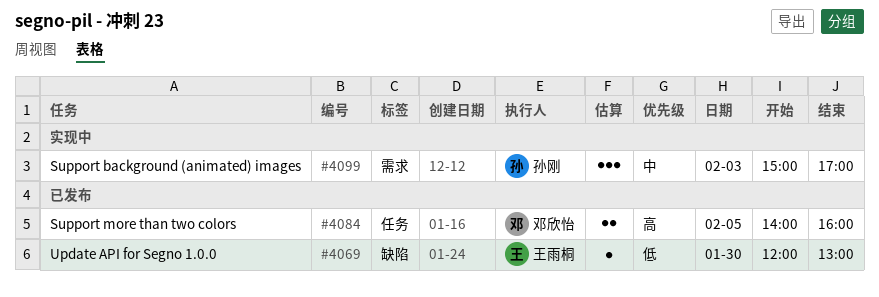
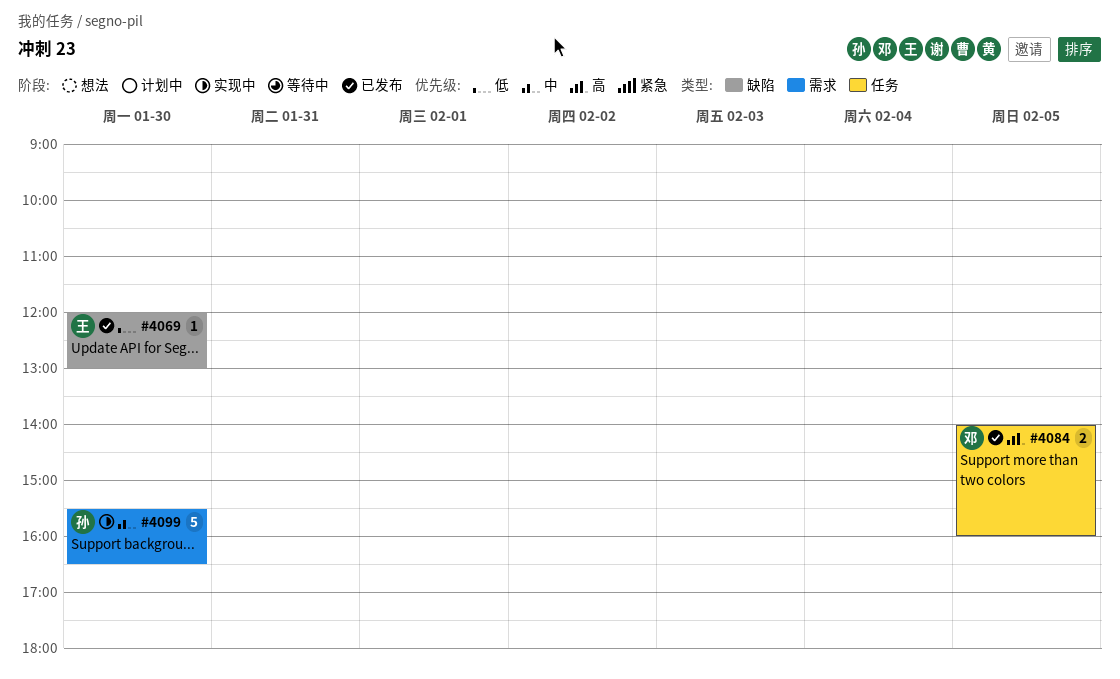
#4099, estimate: 3 -> 5
#4099, day: Feb 3 -> Jan 30
#4099, begins: 15:00 -> 15:30
#4099, ends: 17:00 -> 16:30

